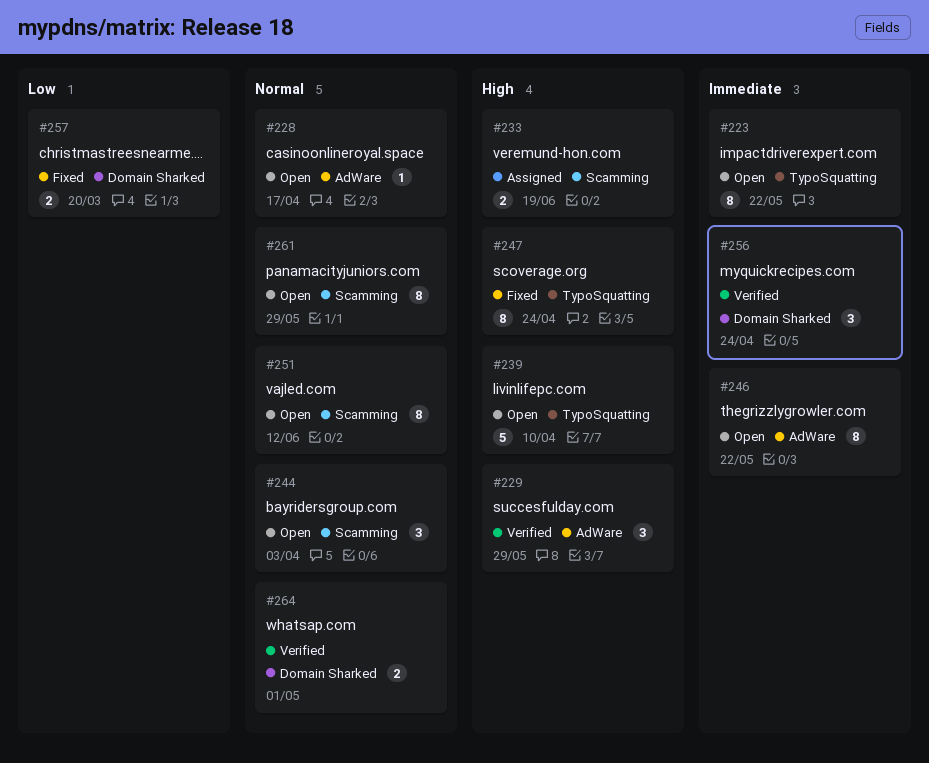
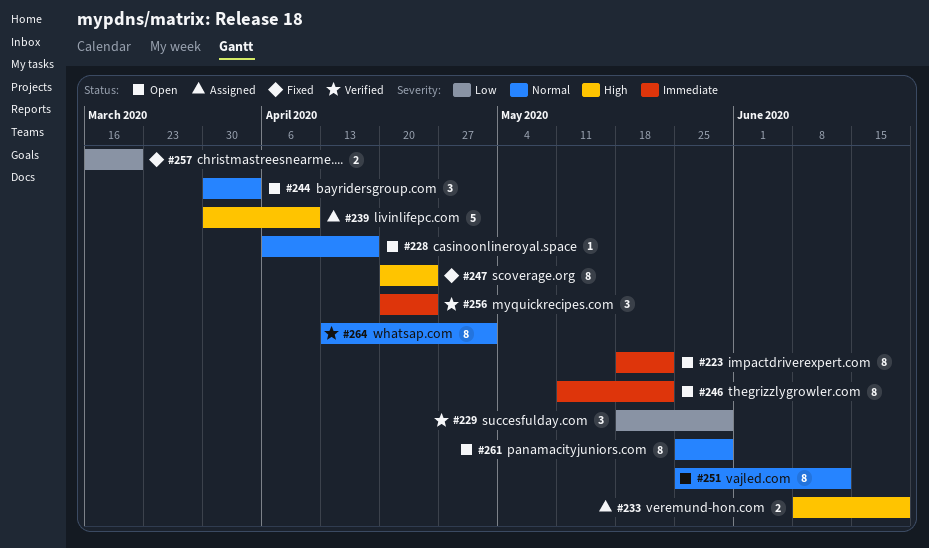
#229, priority: High -> Low
#239, status: Open -> Assigned
#264, estimate: 2 -> 8

